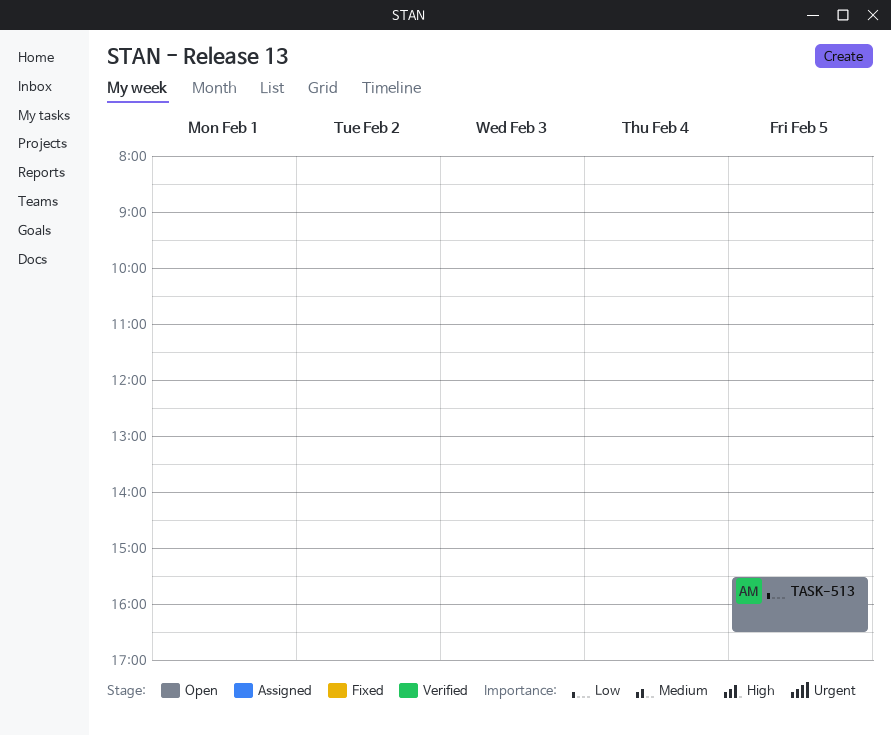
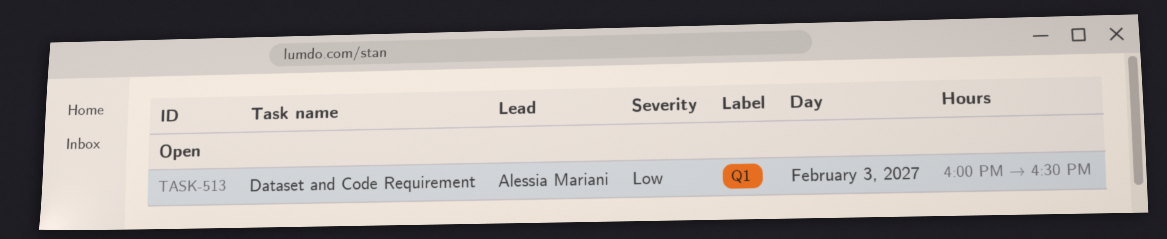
TASK-513, day: Feb 5 -> Feb 3
TASK-513, begins: 15:30 -> 16:00

